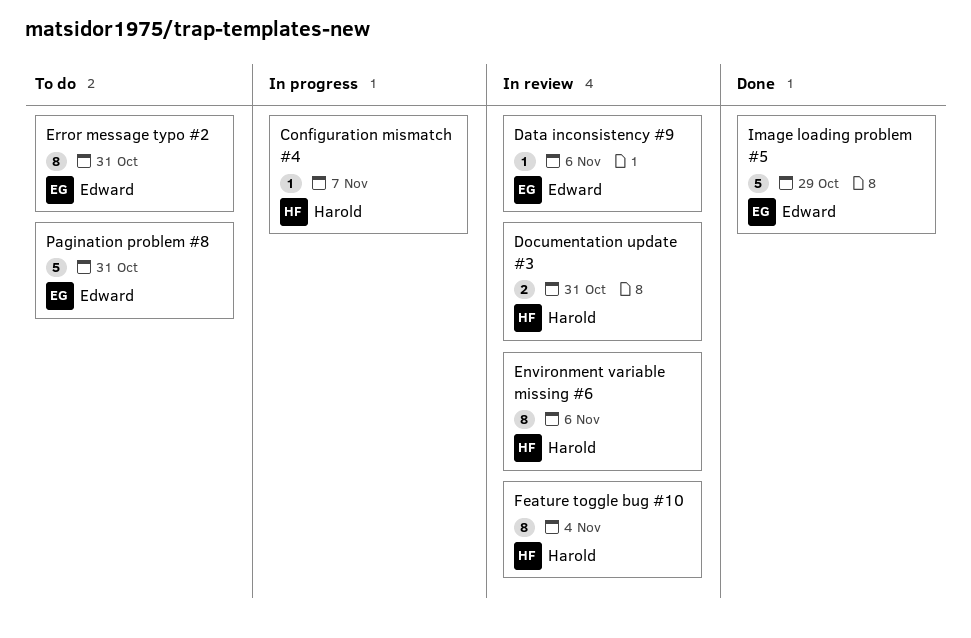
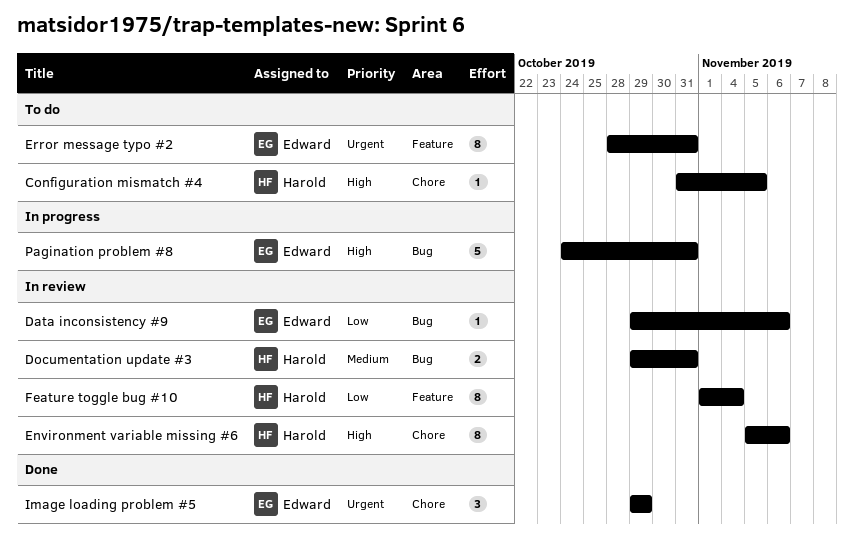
Configuration mismatch #4, status: In progress -> To do
Configuration mismatch #4, due: Nov 7 -> Nov 5
Image loading problem #5, estimate: 5 -> 3
Pagination problem #8, status: To do -> In progress

